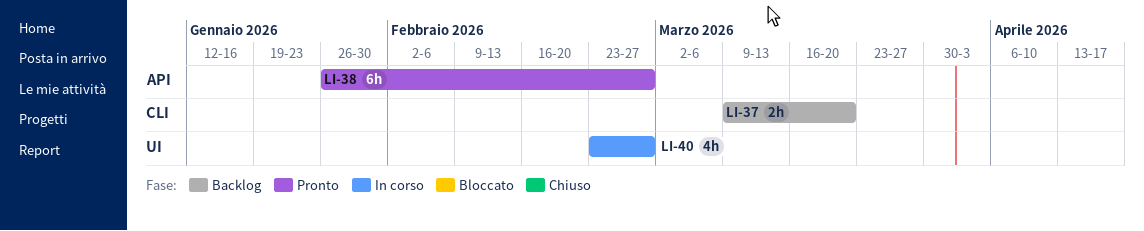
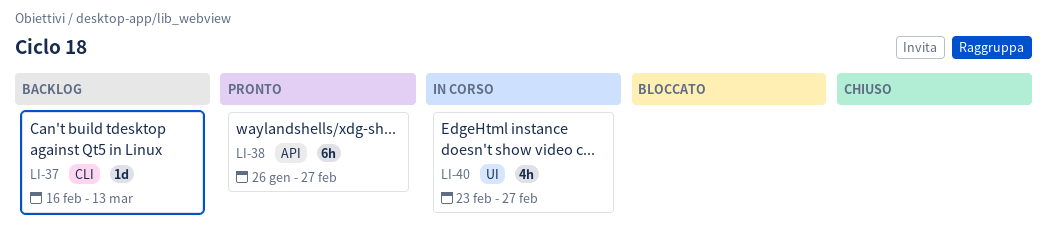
LI-37, estimate: 2h -> 1d
LI-37, start: Mar 9 -> Feb 16
LI-37, due: Mar 20 -> Mar 13

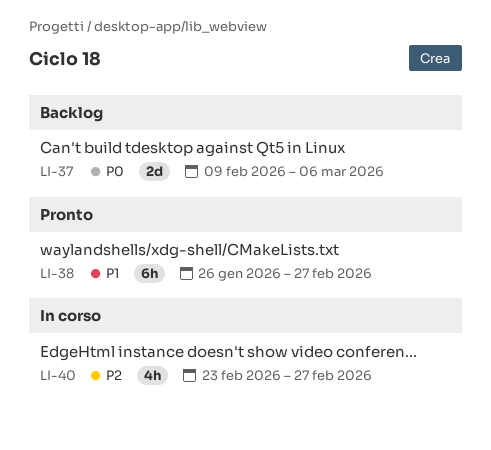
LI-37, estimate: 1d -> 2d
LI-37, start: Feb 16 -> Feb 9
LI-37, due: Mar 13 -> Mar 6

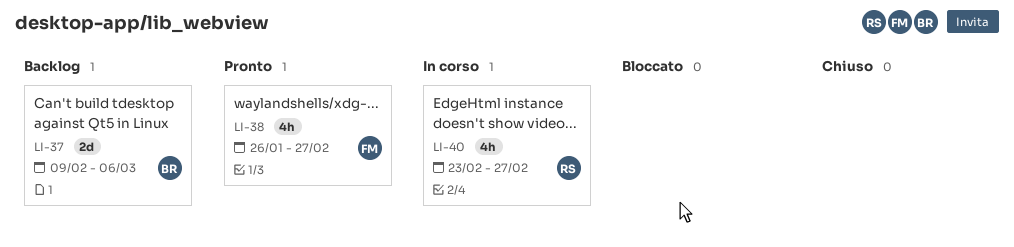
LI-38, estimate: 6h -> 4h

